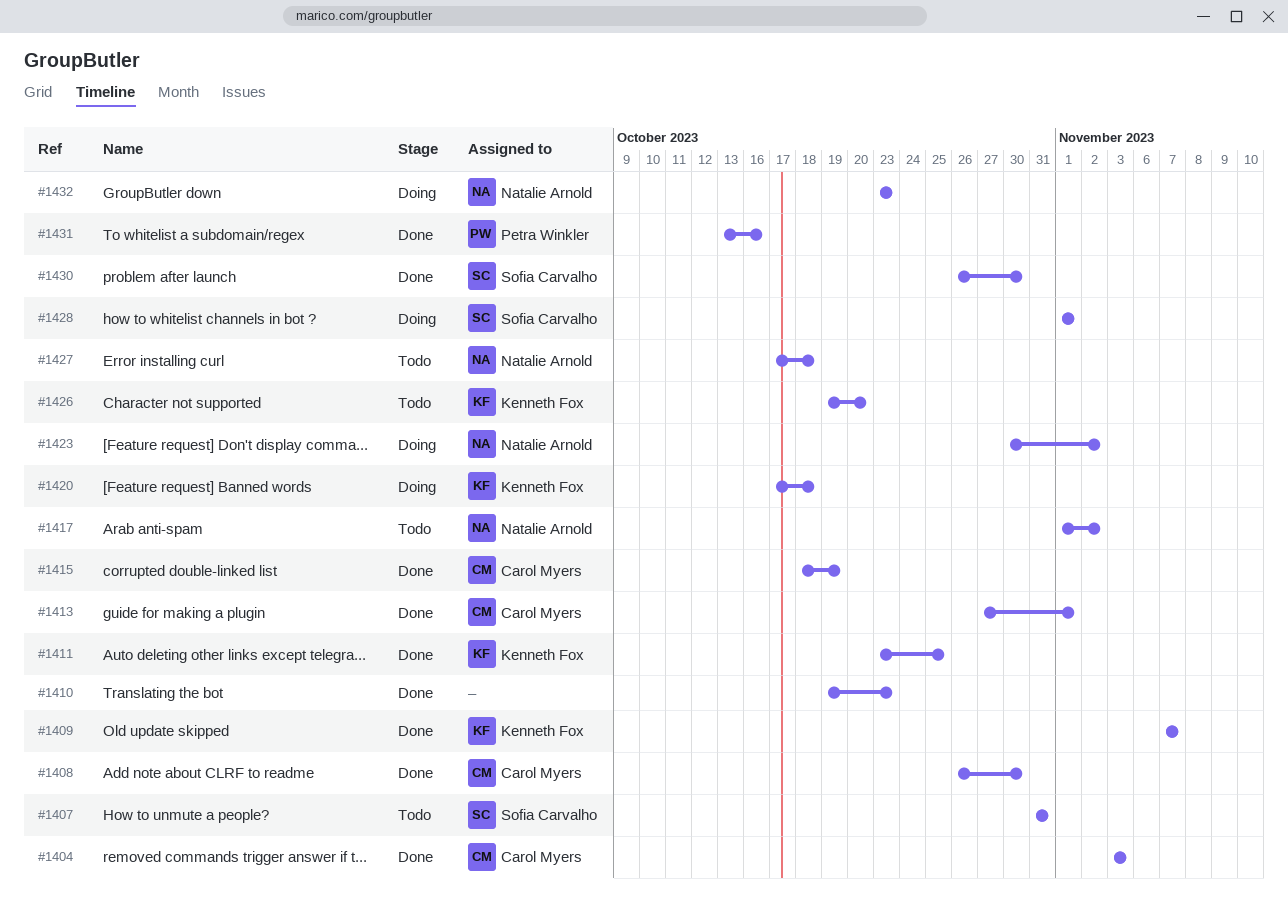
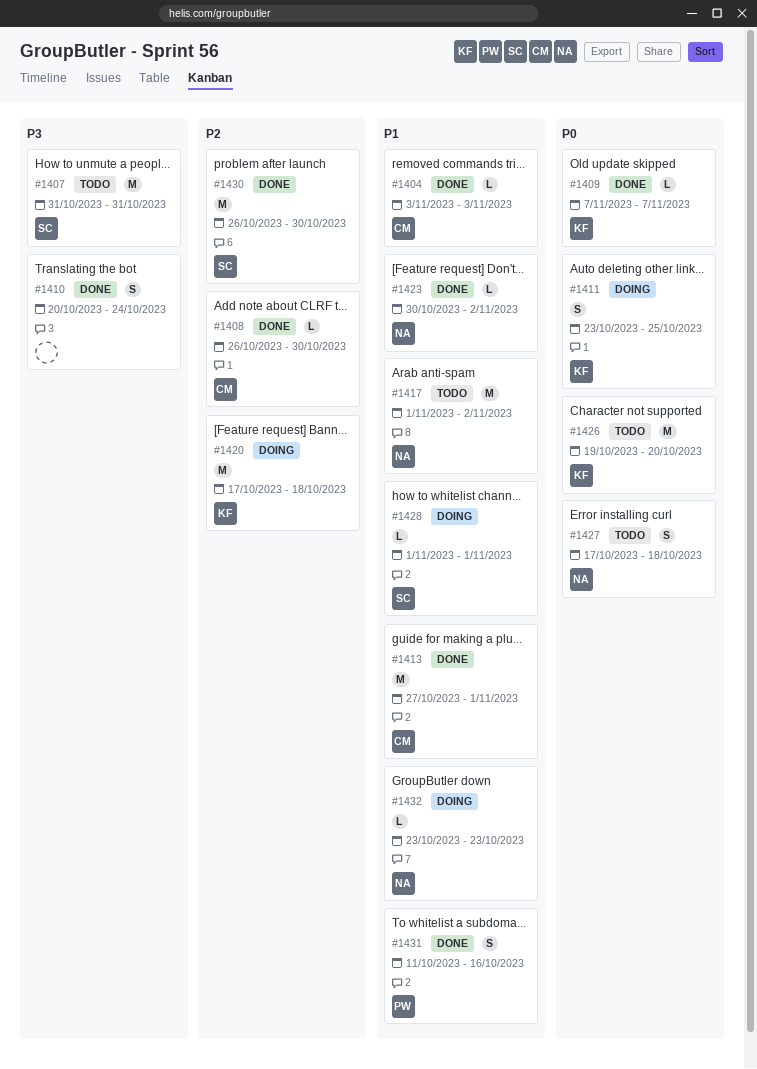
#1410, start: Oct 19 -> Oct 20
#1410, due: Oct 23 -> Oct 24
#1411, status: Done -> Doing
#1415: present -> none
#1423, status: Doing -> Done
#1431, start: Oct 13 -> Oct 11

